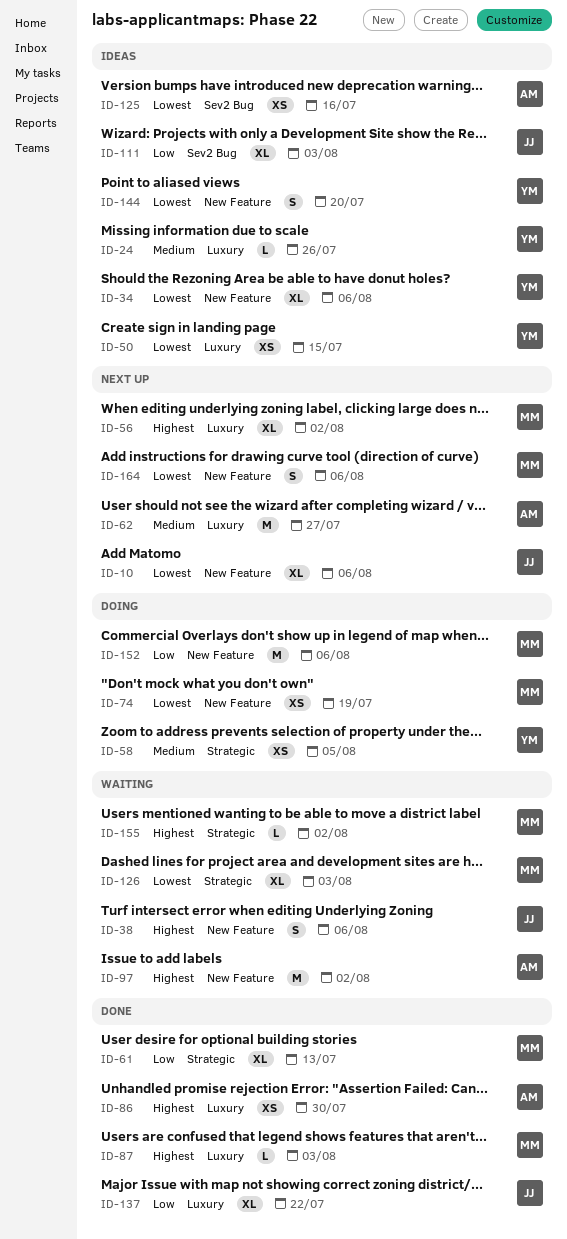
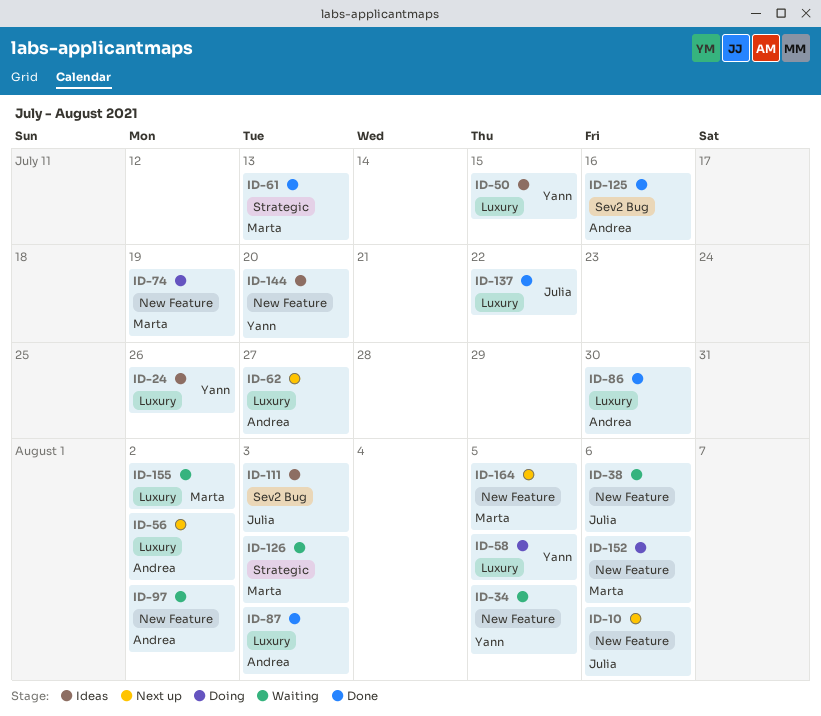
ID-34, status: Ideas -> Waiting
ID-34, due: Aug 6 -> Aug 5
ID-56, owner: Marta -> Andrea
ID-58, label: Strategic -> Luxury
ID-87, owner: Marta -> Andrea
ID-125, status: Ideas -> Done
ID-155, label: Strategic -> Luxury
ID-164, due: Aug 6 -> Aug 5

